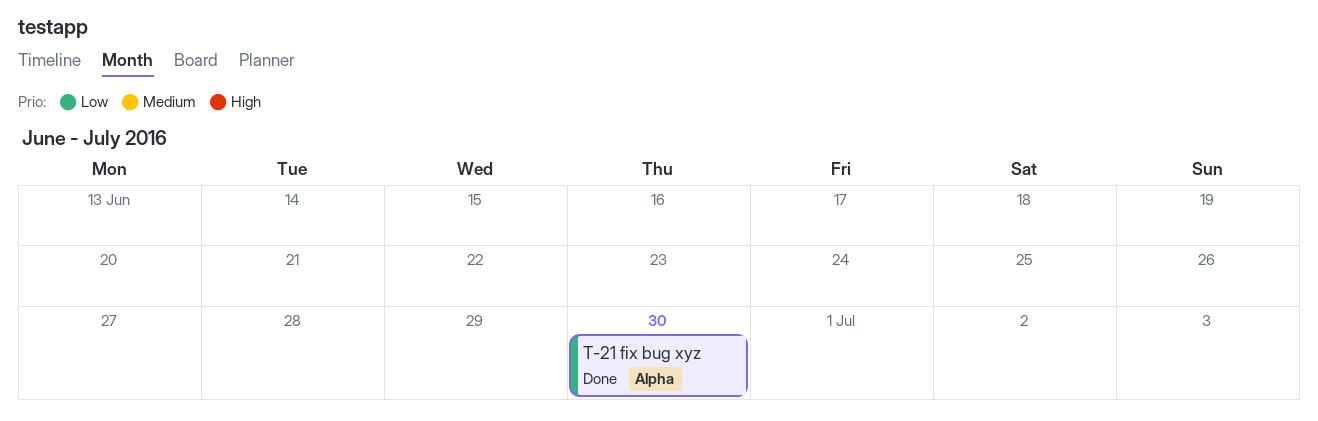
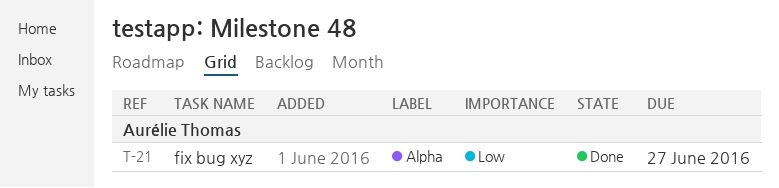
T-21, due: Jun 30 -> Jun 27

